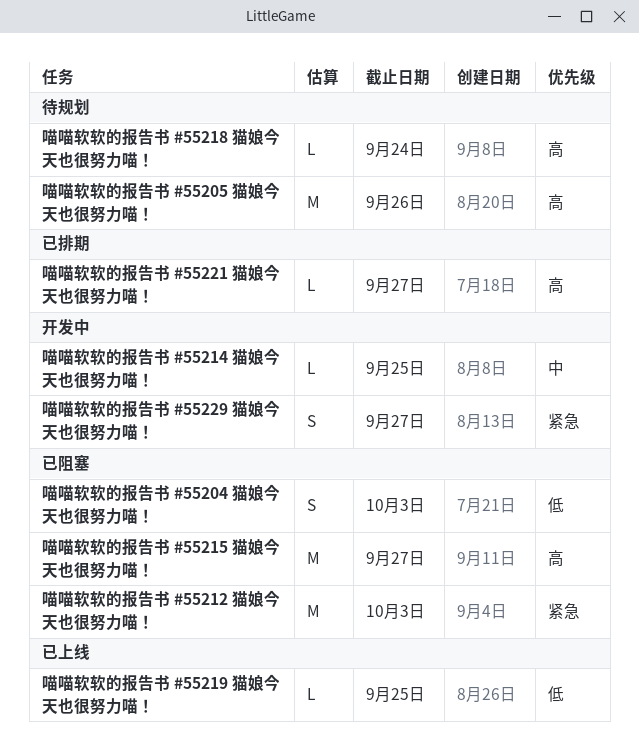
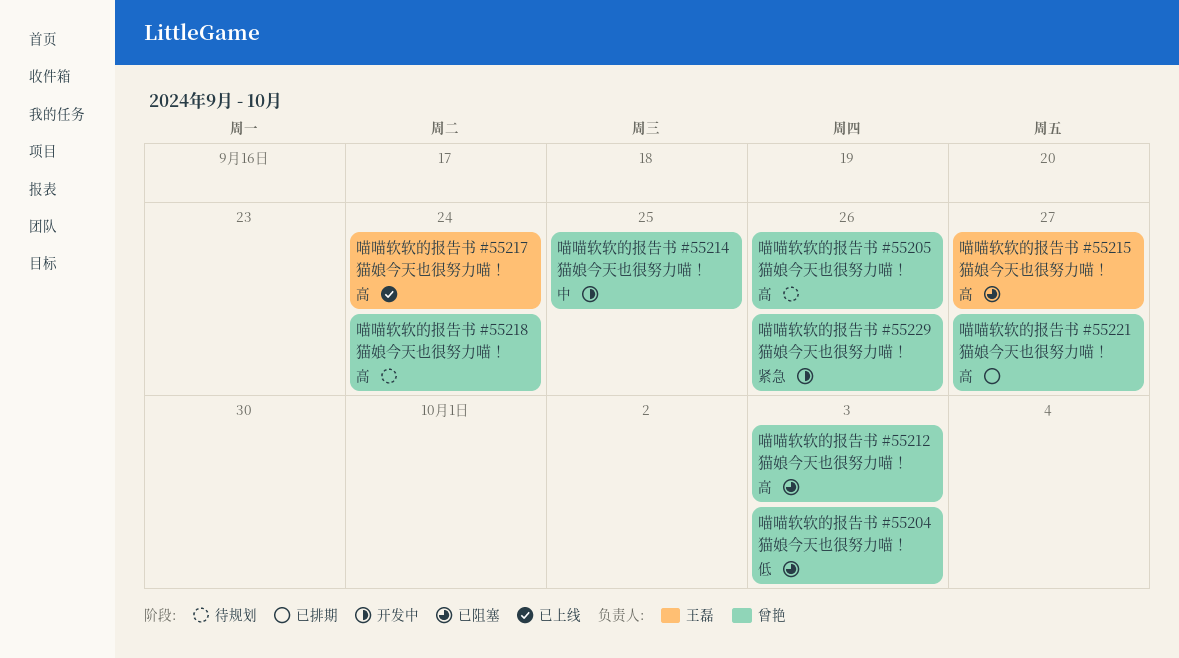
喵喵软软的报告书 #55212 猫娘今天也很努力喵！, priority: 紧急 -> 高
喵喵软软的报告书 #55217 猫娘今天也很努力喵！: none -> present
喵喵软软的报告书 #55219 猫娘今天也很努力喵！: present -> none
喵喵软软的报告书 #55229 猫娘今天也很努力喵！, due: Sep 27 -> Sep 26

